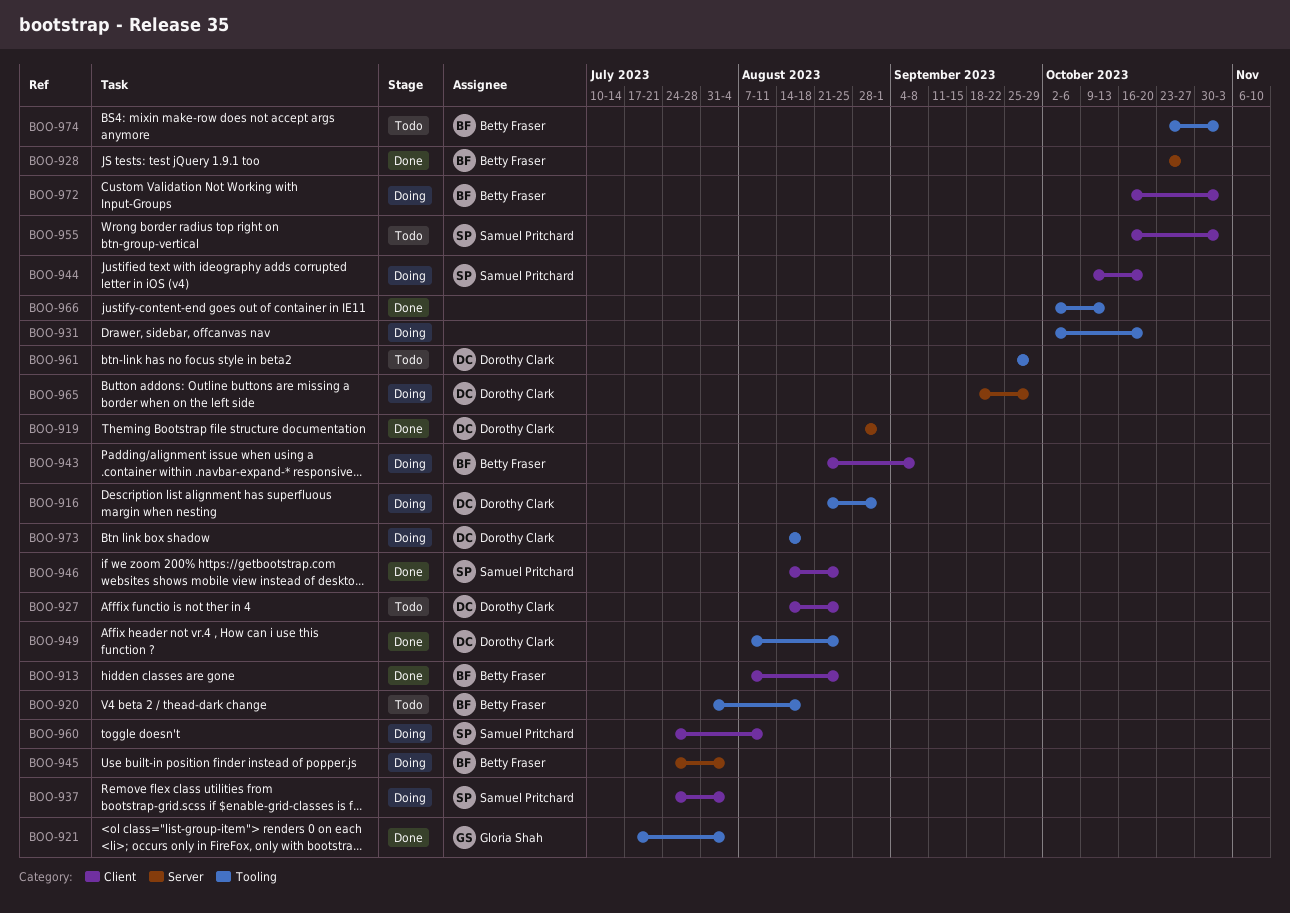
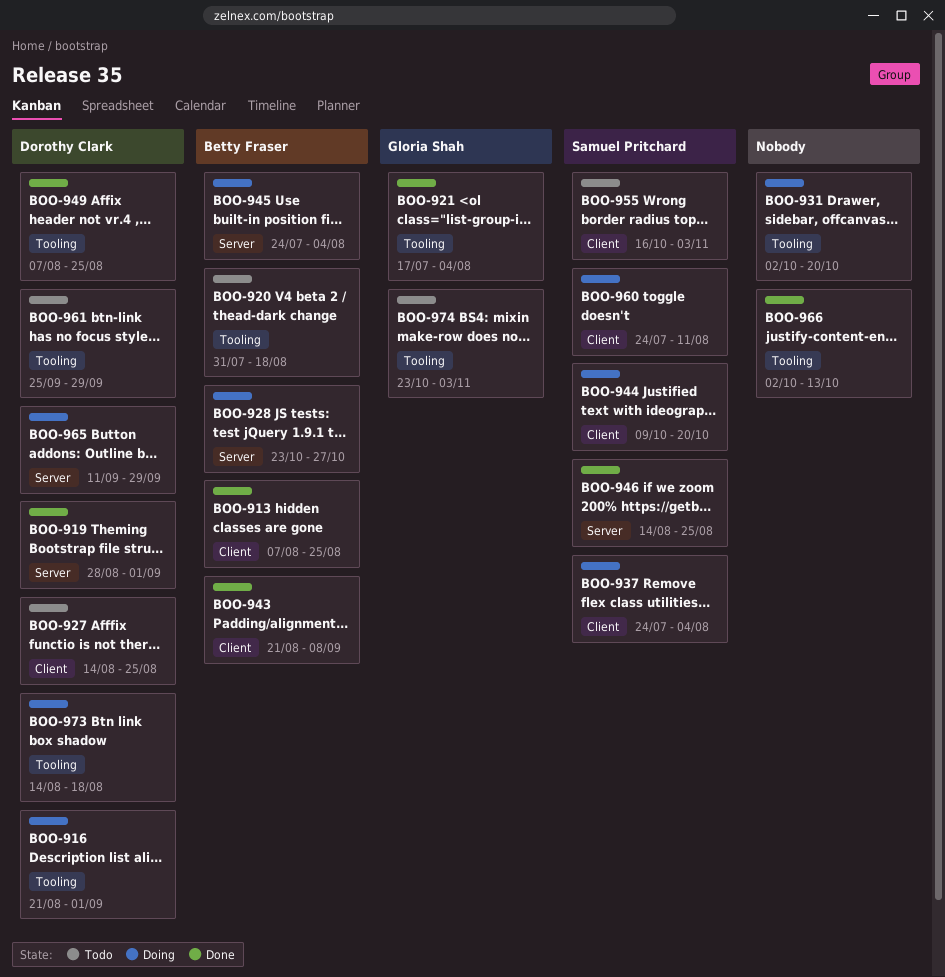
BOO-928, status: Done -> Doing
BOO-943, status: Doing -> Done
BOO-946, label: Client -> Server
BOO-965, start: Sep 18 -> Sep 11
BOO-972: present -> none
BOO-974, owner: Betty Fraser -> Gloria Shah

